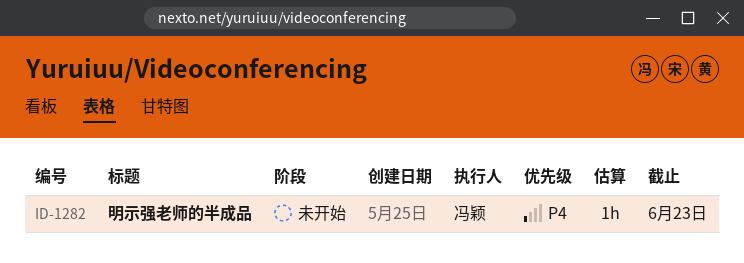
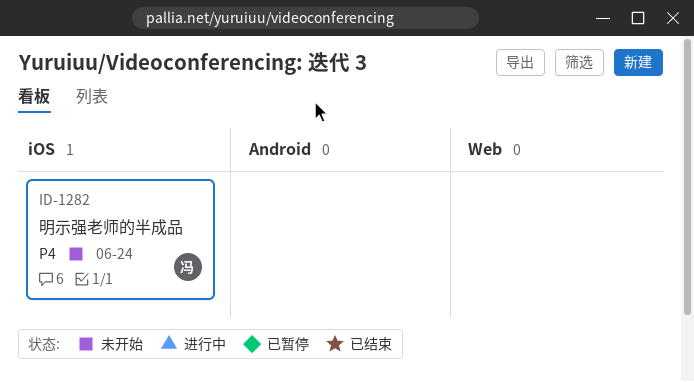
ID-1282, due: Jun 23 -> Jun 24

